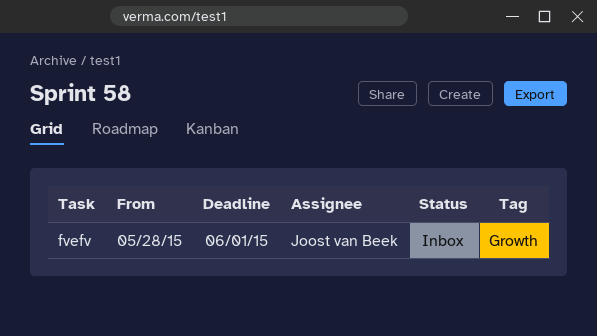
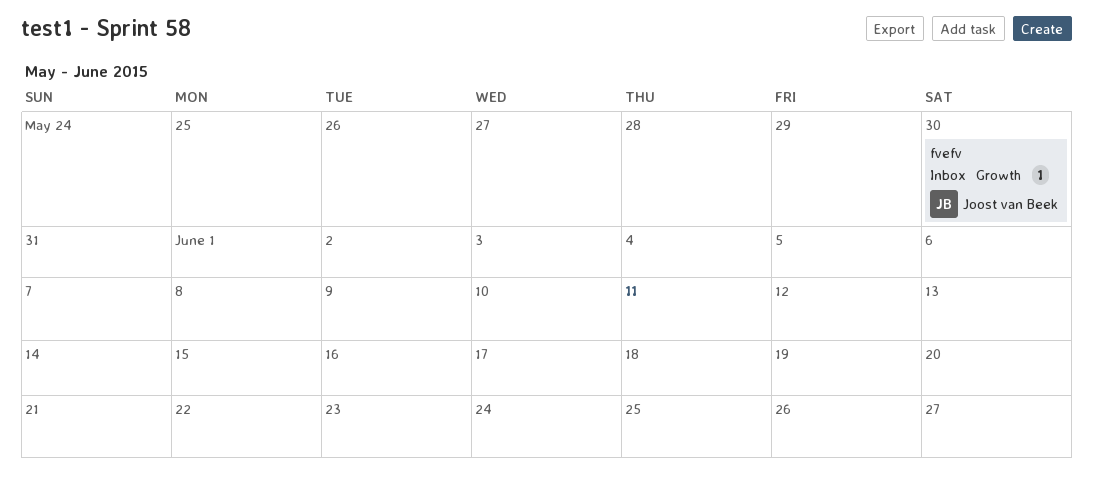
fvefv, due: Jun 1 -> May 30

